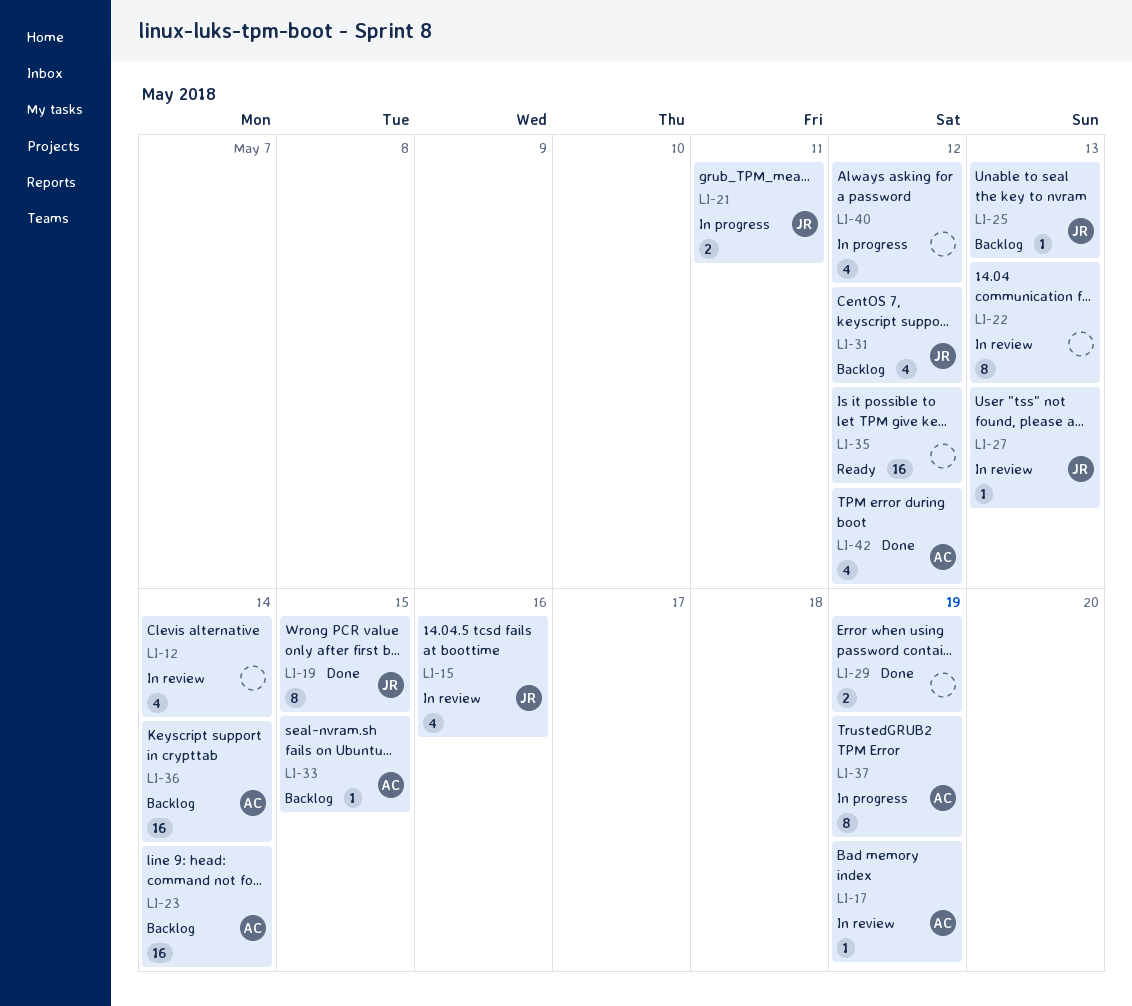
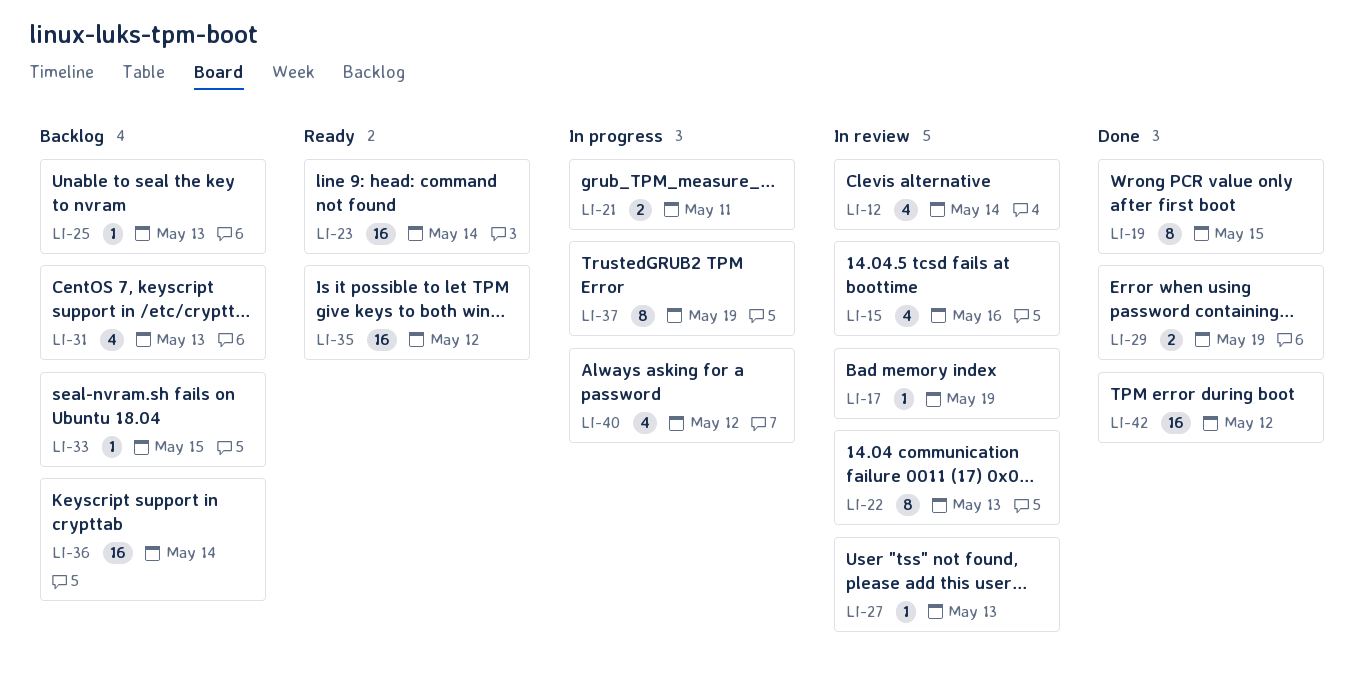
LI-23, status: Backlog -> Ready
LI-31, due: May 12 -> May 13
LI-42, estimate: 4 -> 16

